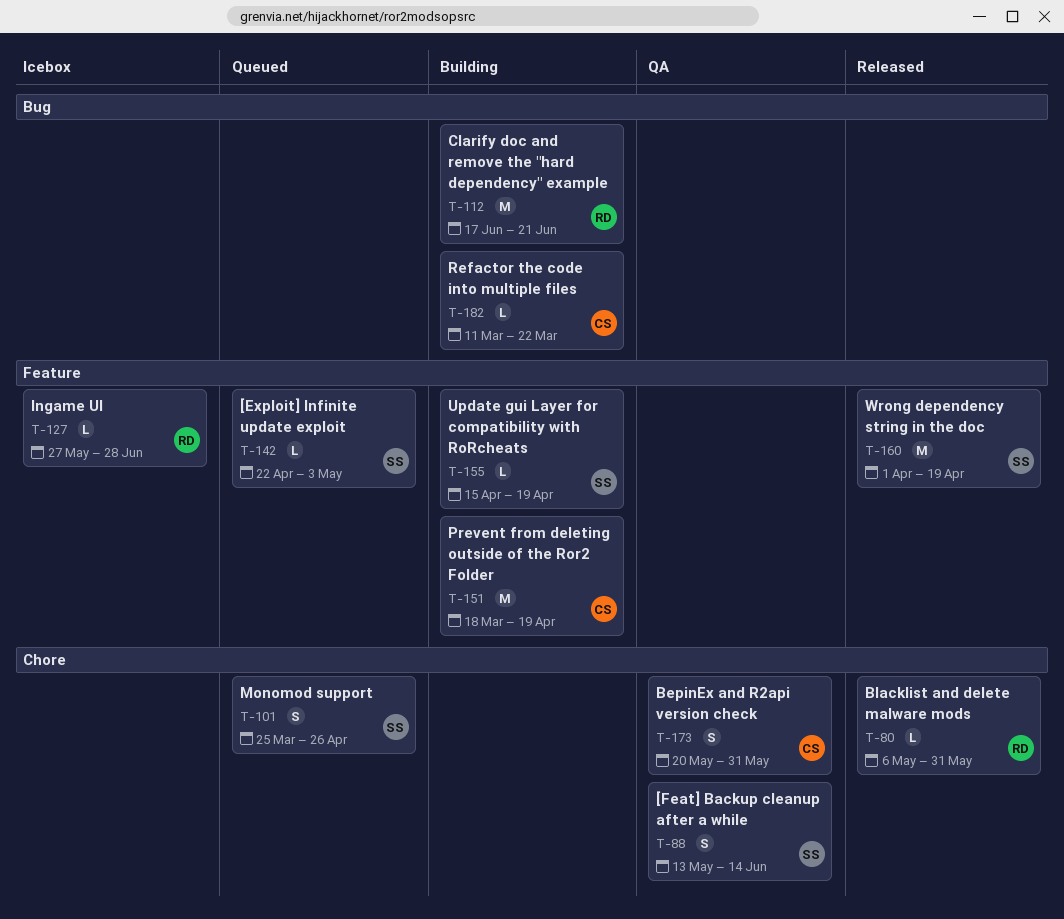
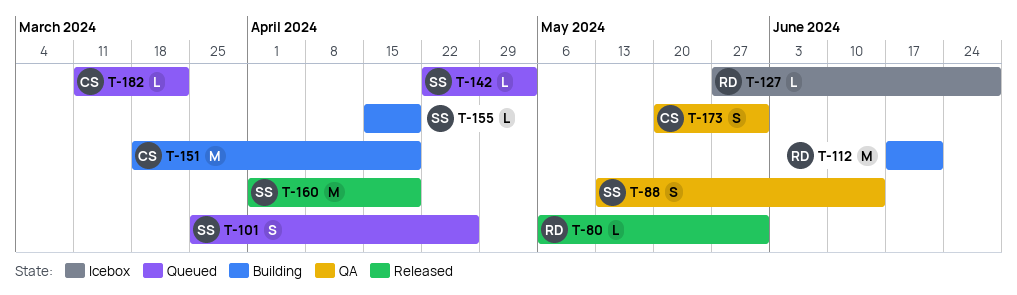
T-182, status: Building -> Queued

